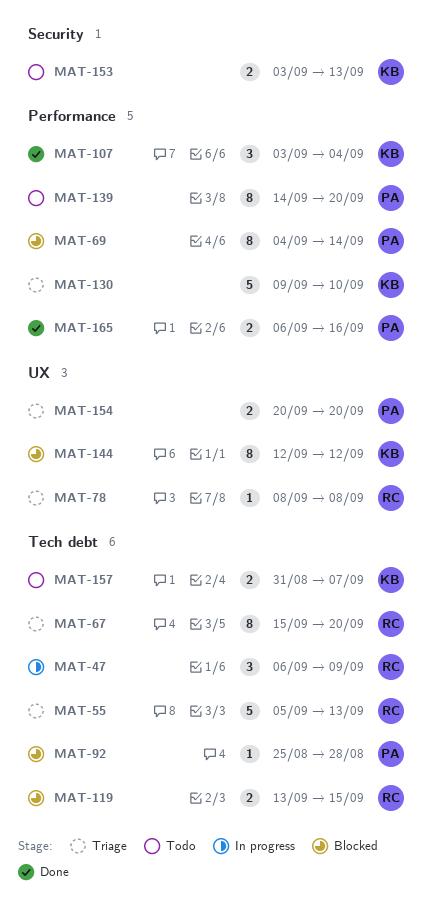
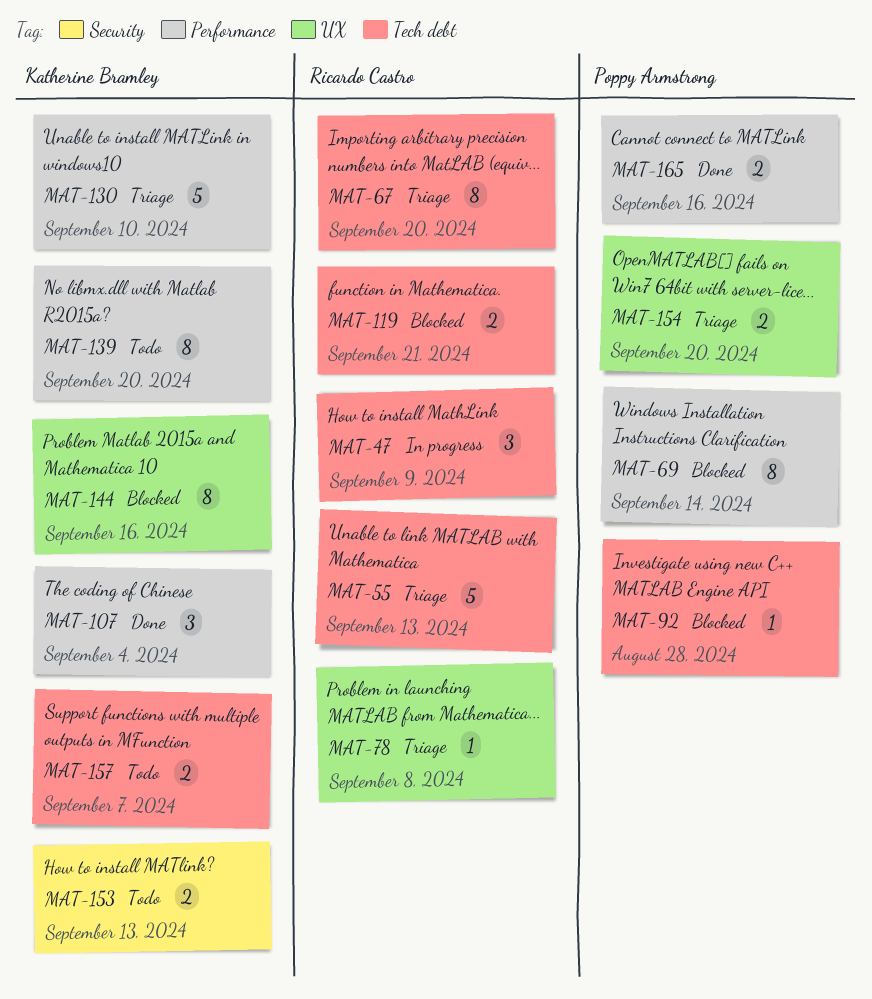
MAT-119, due: Sep 15 -> Sep 21
MAT-139, owner: Poppy Armstrong -> Katherine Bramley
MAT-144, due: Sep 12 -> Sep 16

